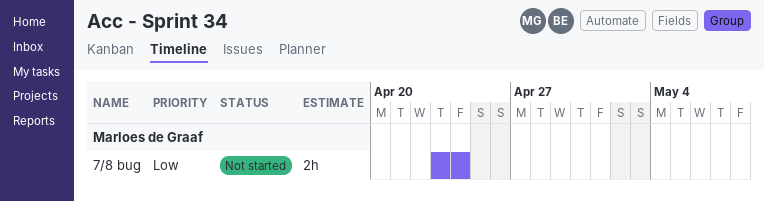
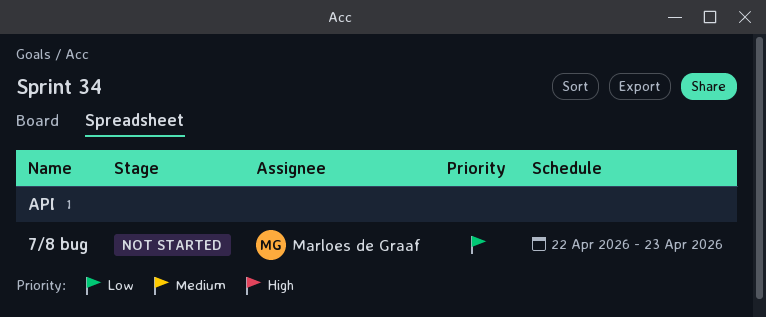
7/8 bug, start: Apr 23 -> Apr 22
7/8 bug, due: Apr 24 -> Apr 23

